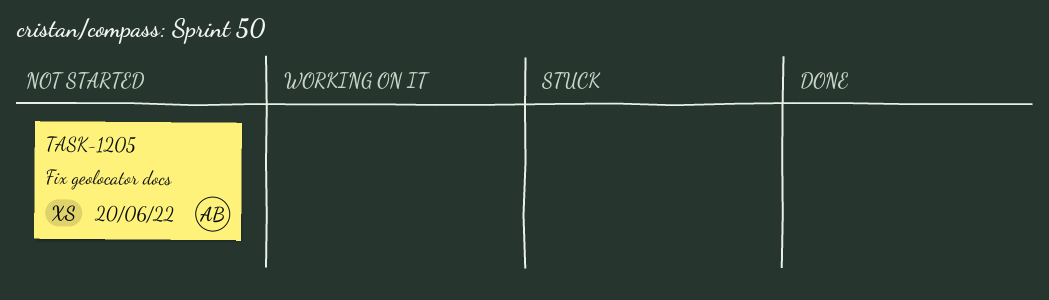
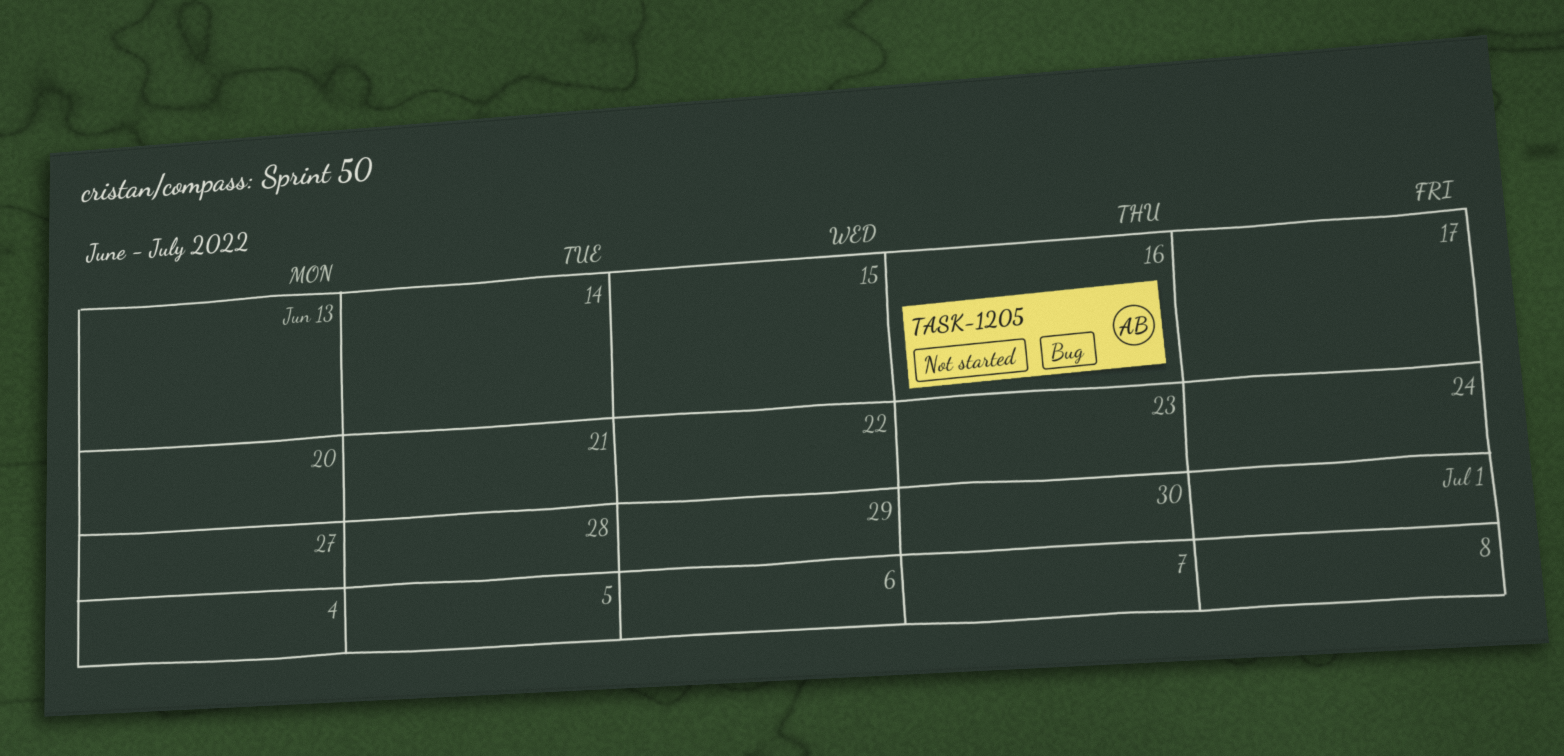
TASK-1205, due: Jun 20 -> Jun 16

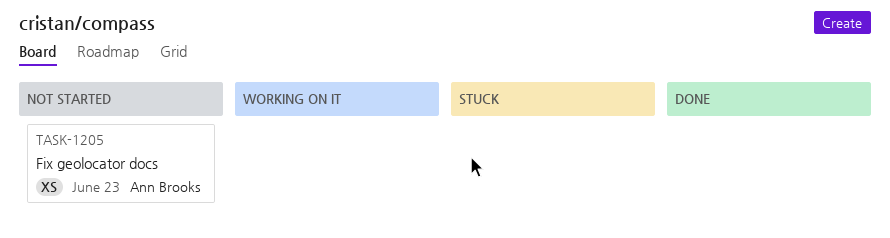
TASK-1205, due: Jun 16 -> Jun 23

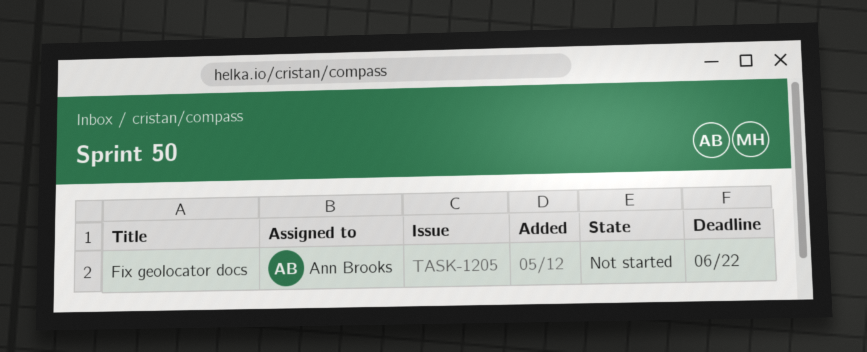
TASK-1205, due: Jun 23 -> Jun 22

